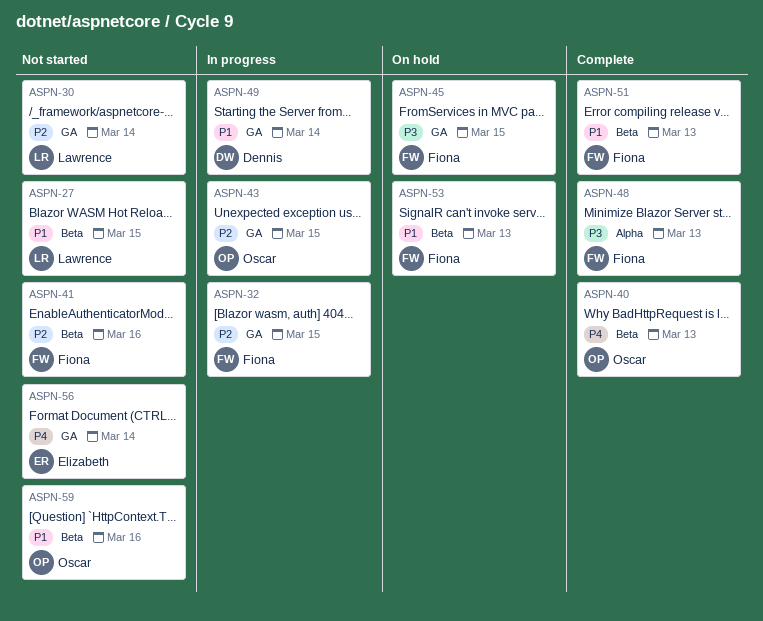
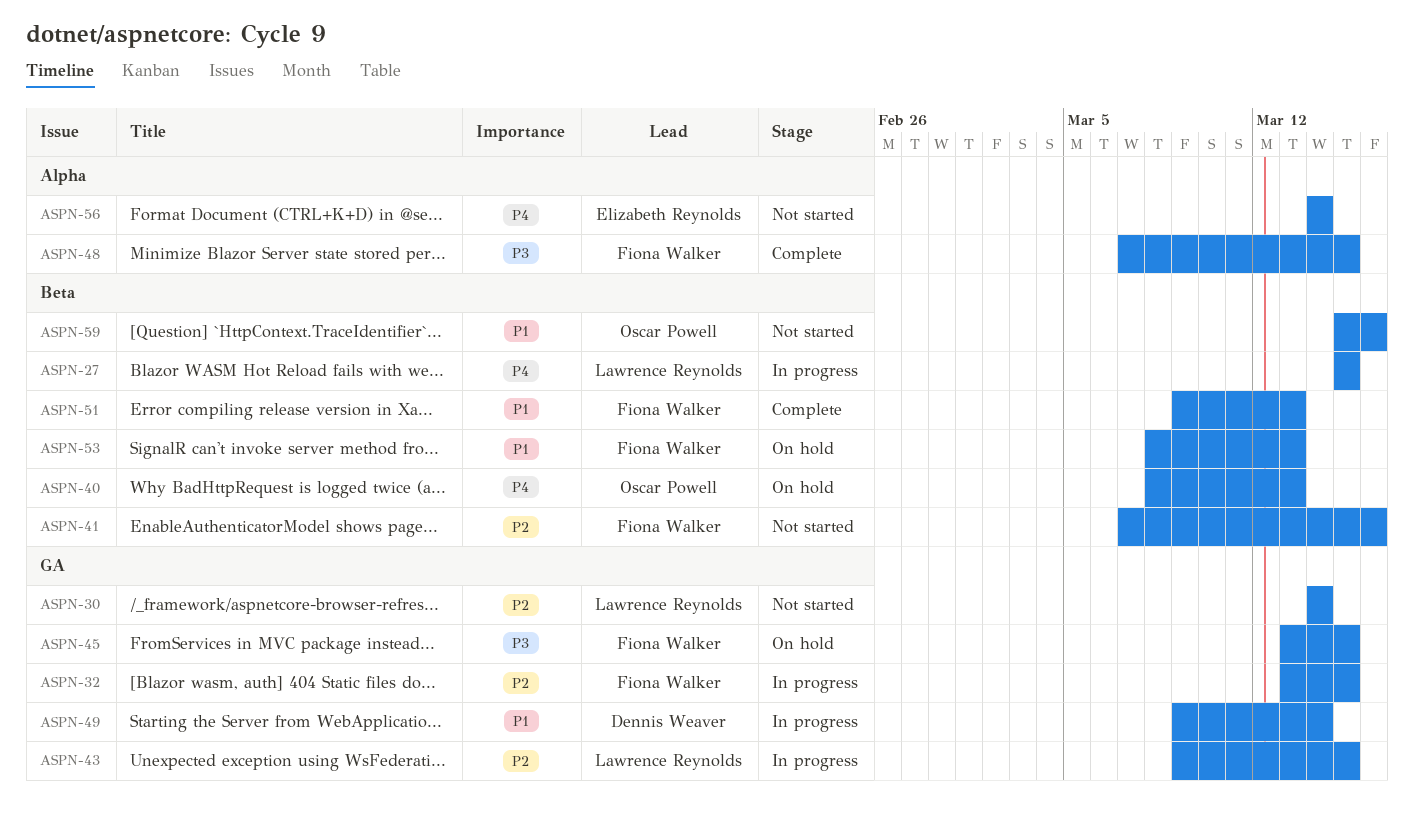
ASPN-27, status: Not started -> In progress
ASPN-27, priority: P1 -> P4
ASPN-40, status: Complete -> On hold
ASPN-43, owner: Oscar Powell -> Lawrence Reynolds
ASPN-48, due: Mar 13 -> Mar 15
ASPN-56, label: GA -> Alpha

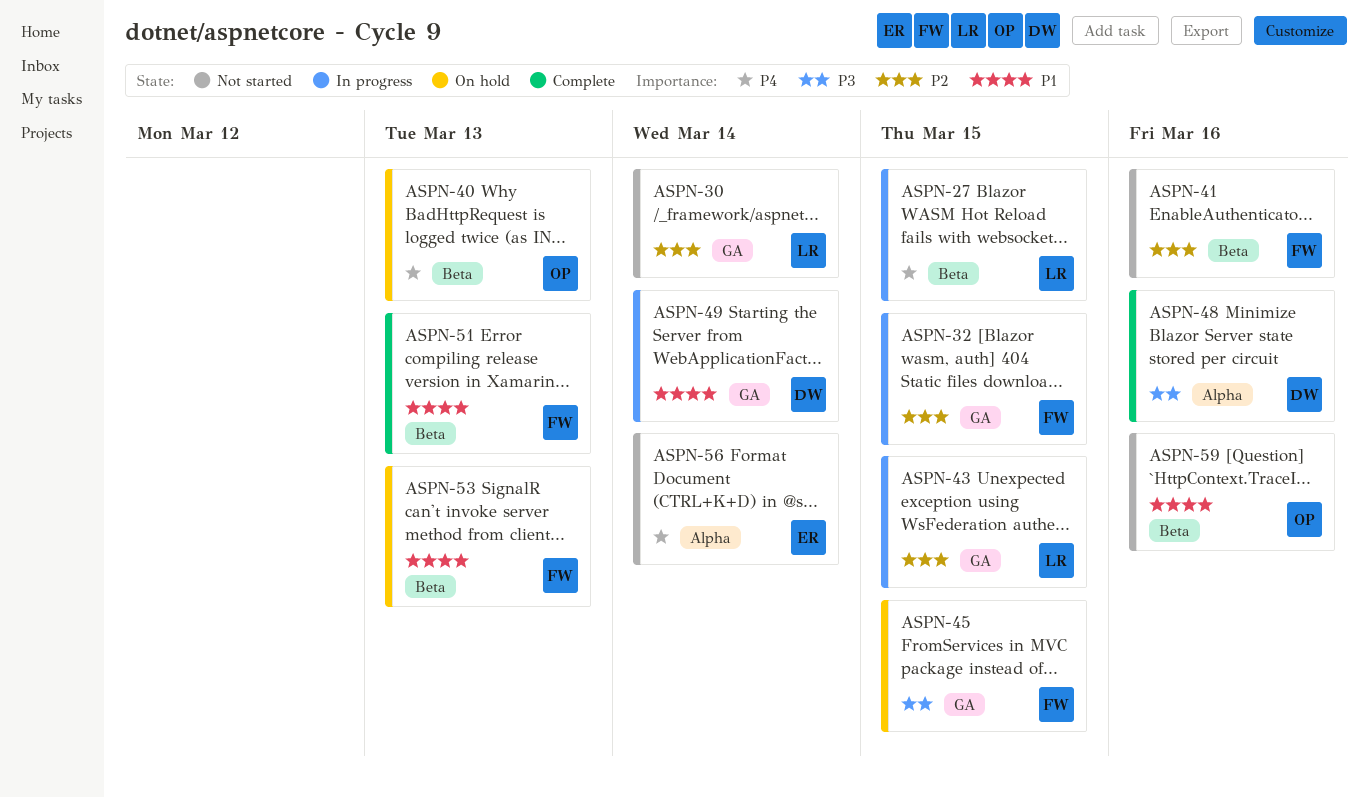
ASPN-48, owner: Fiona Walker -> Dennis Weaver
ASPN-48, due: Mar 15 -> Mar 16

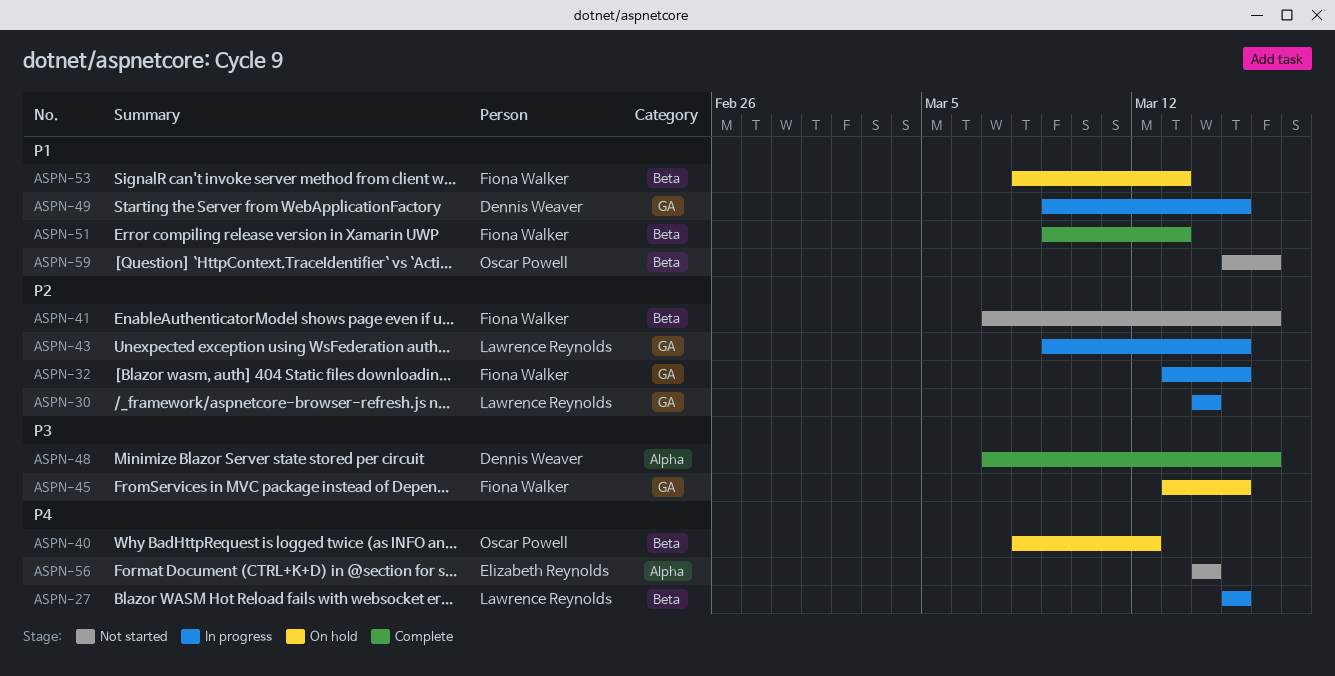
ASPN-30, status: Not started -> In progress
ASPN-40, due: Mar 13 -> Mar 12
ASPN-49, due: Mar 14 -> Mar 15

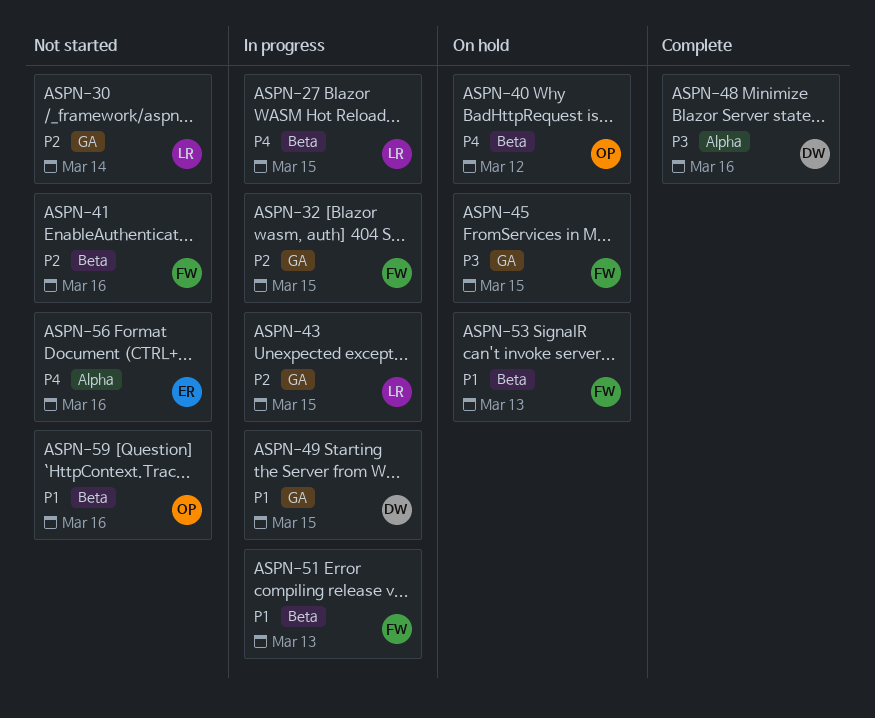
ASPN-30, status: In progress -> Not started
ASPN-51, status: Complete -> In progress
ASPN-56, due: Mar 14 -> Mar 16

